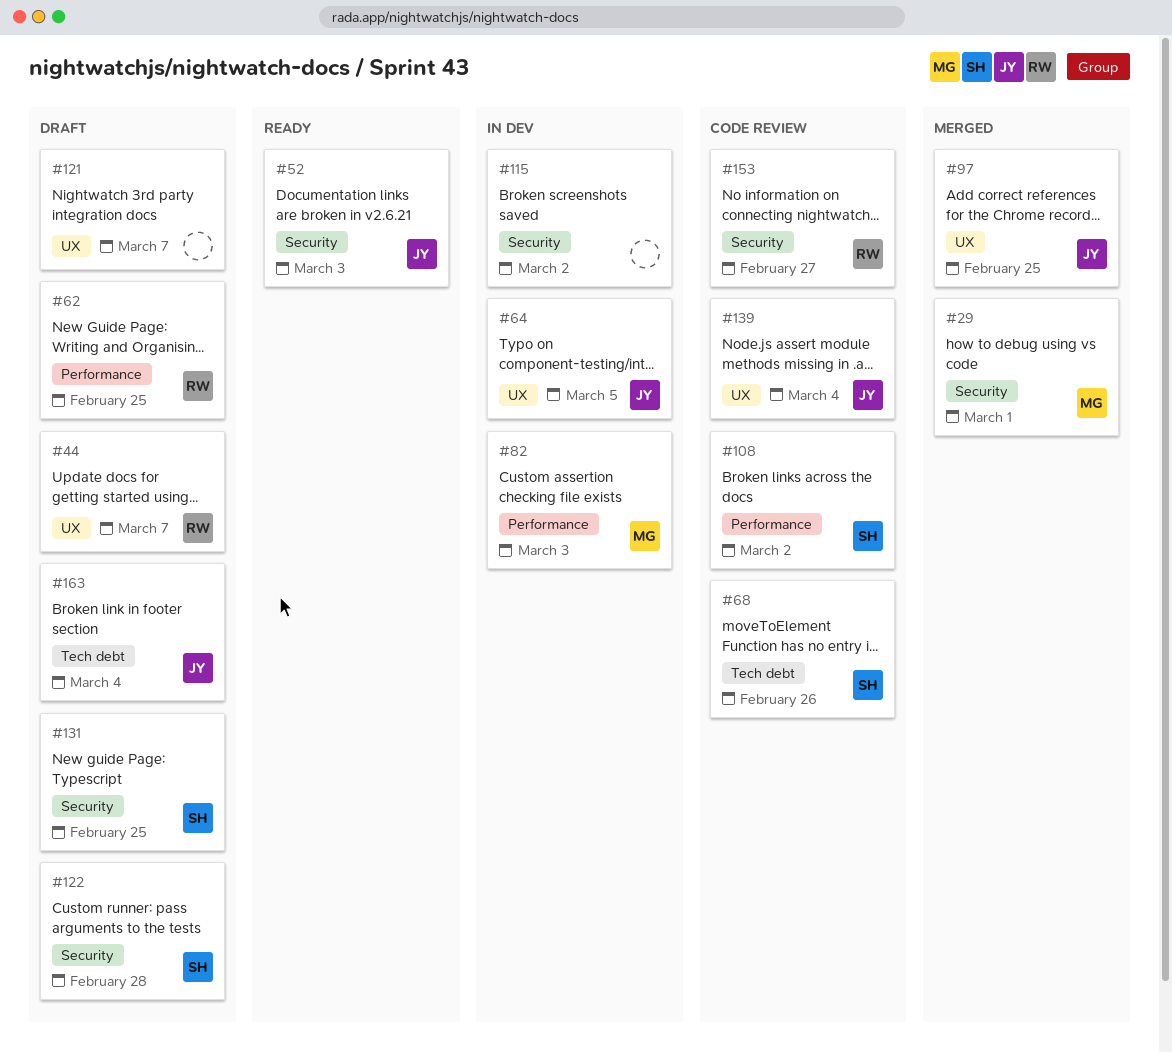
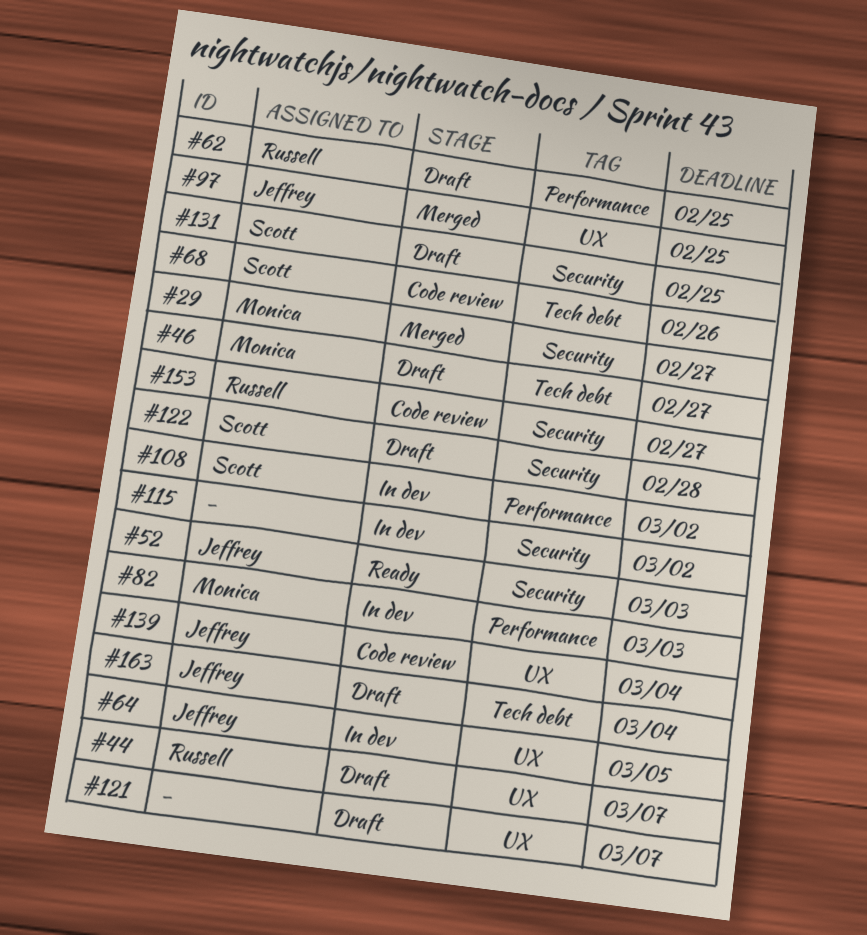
#29, due: Mar 1 -> Feb 27
#46: none -> present
#108, status: Code review -> In dev

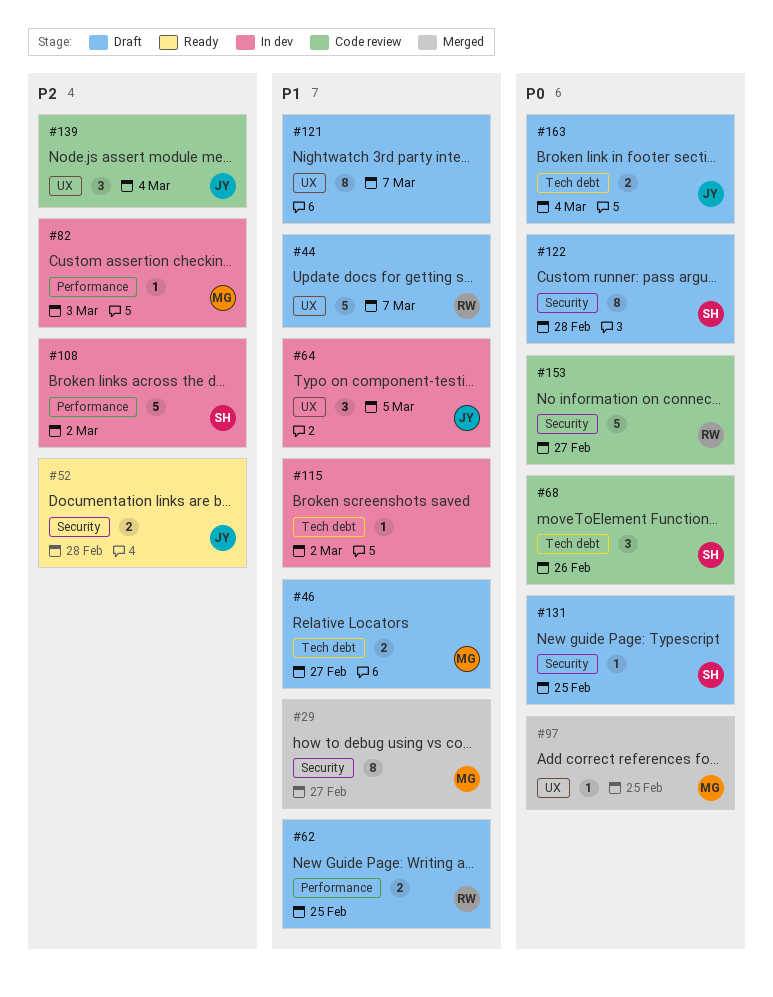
#52, due: Mar 3 -> Feb 28
#97, owner: Jeffrey -> Monica
#115, label: Security -> Tech debt

